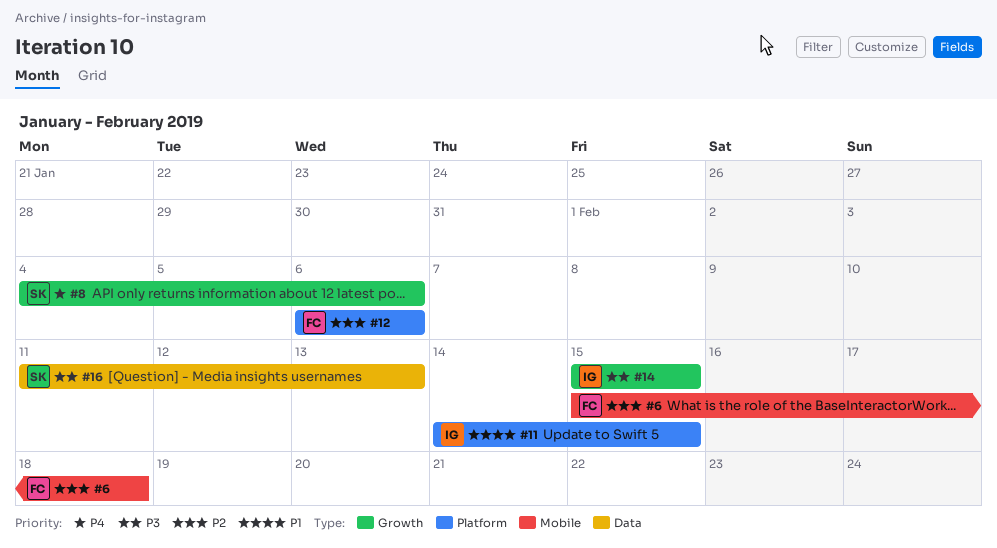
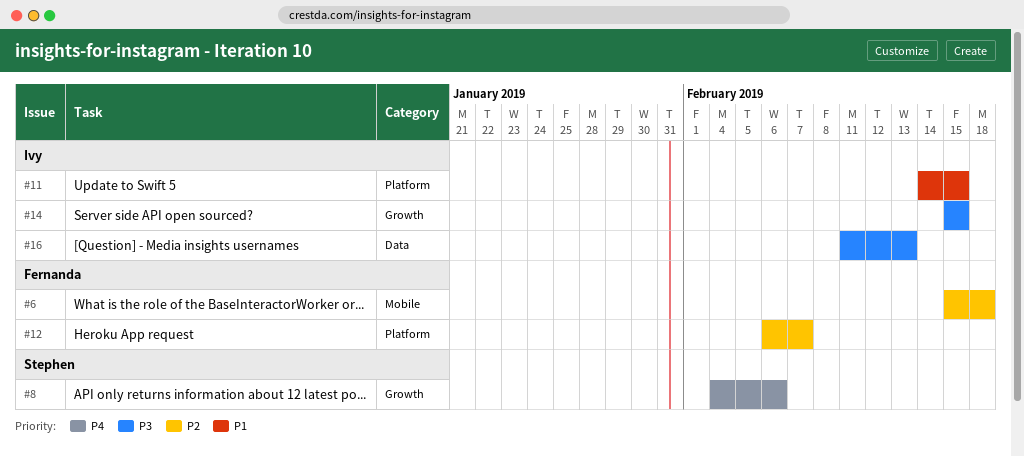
#12, due: Feb 6 -> Feb 7
#16, owner: Stephen -> Ivy

